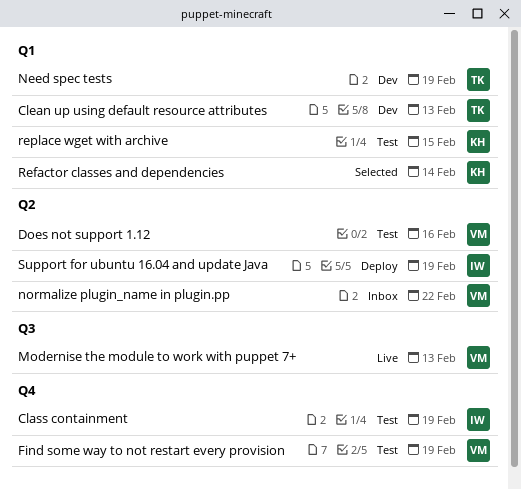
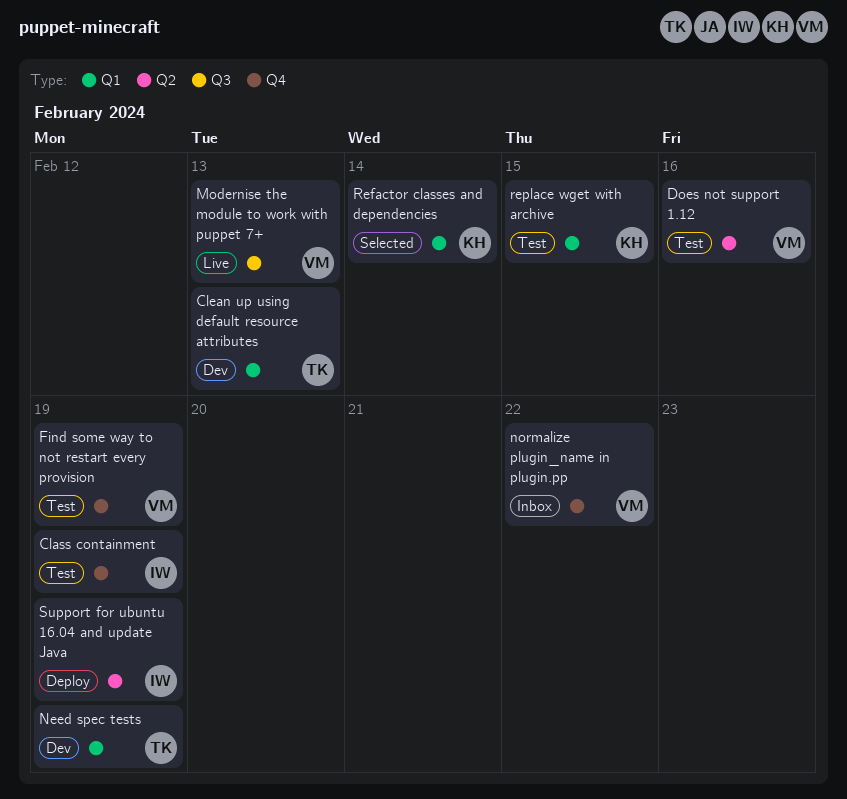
normalize plugin_name in plugin.pp, label: Q2 -> Q4

